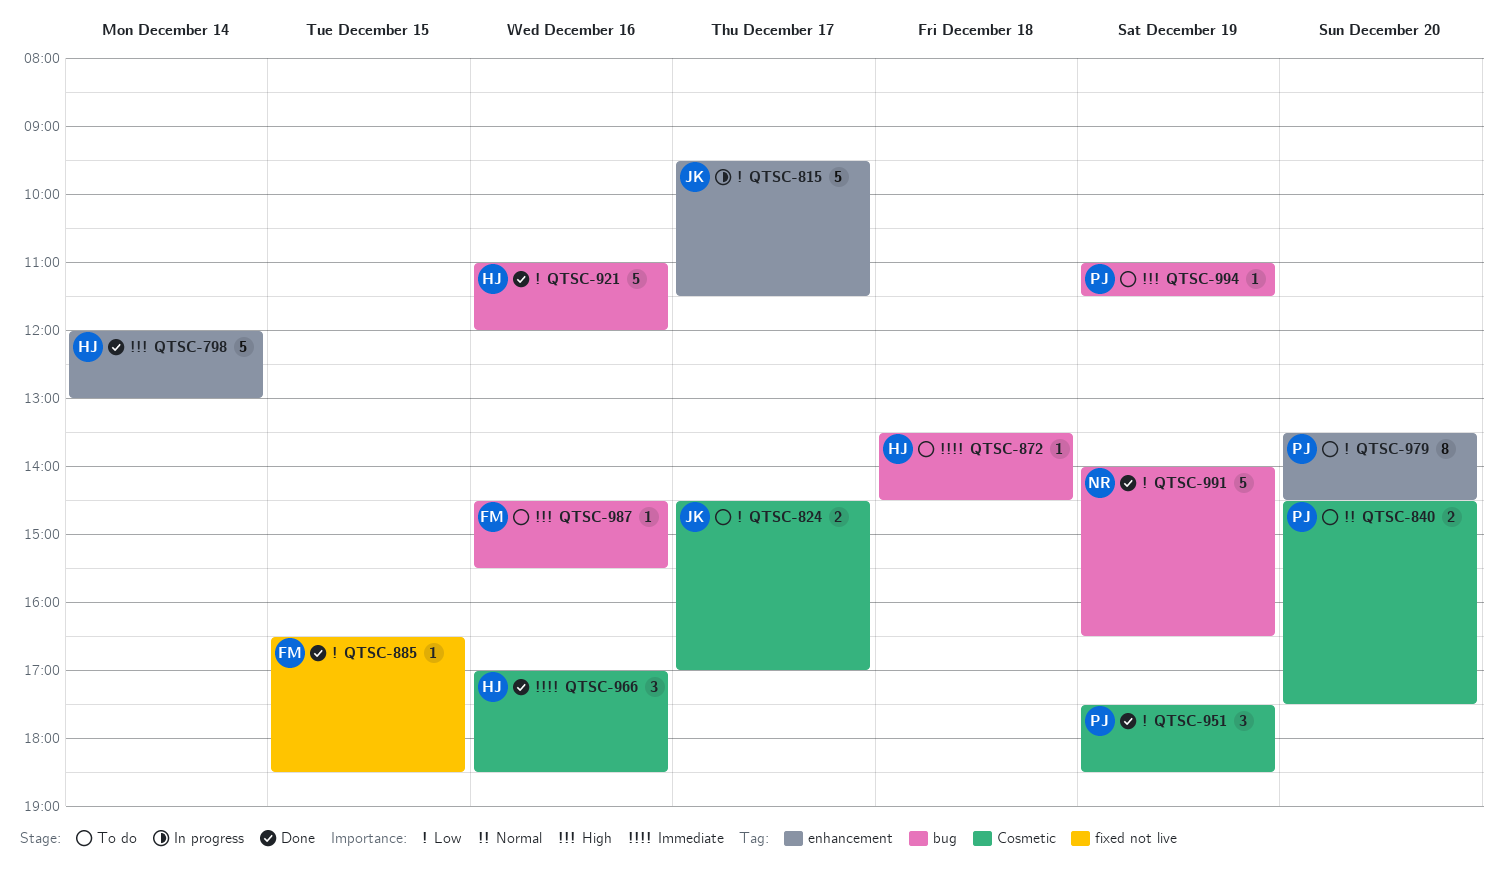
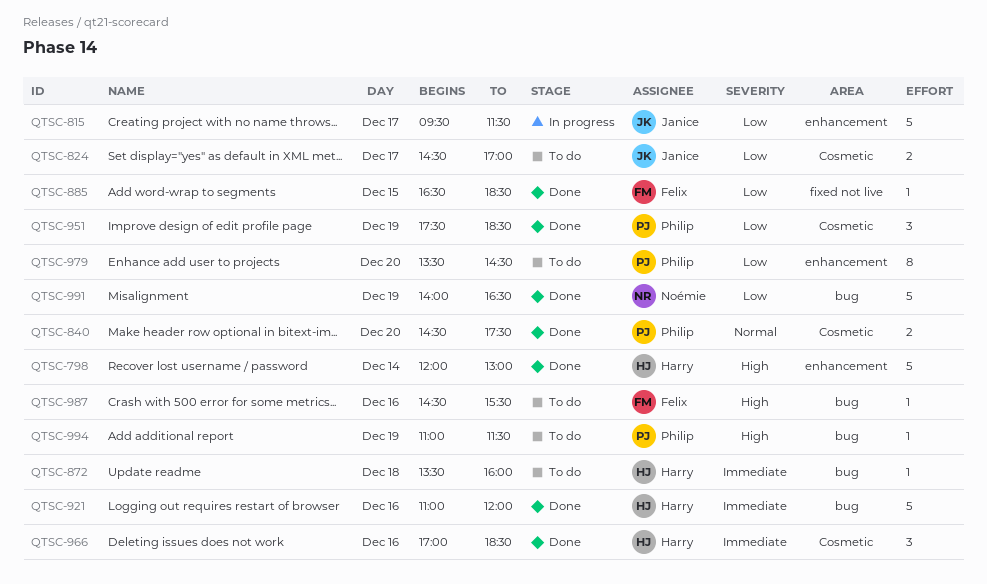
QTSC-840, status: To do -> Done
QTSC-872, ends: 14:30 -> 16:00
QTSC-921, priority: Low -> Immediate

